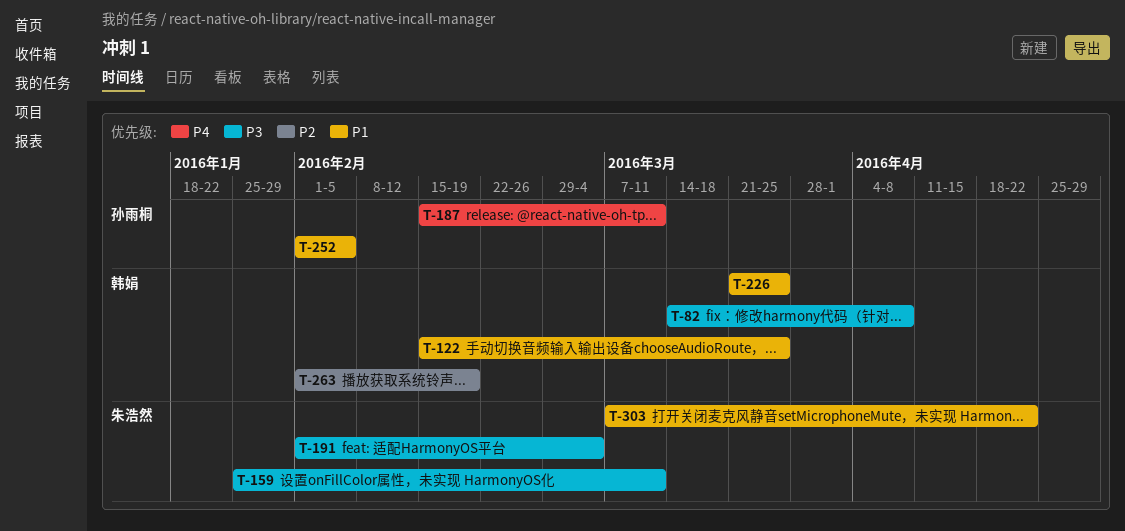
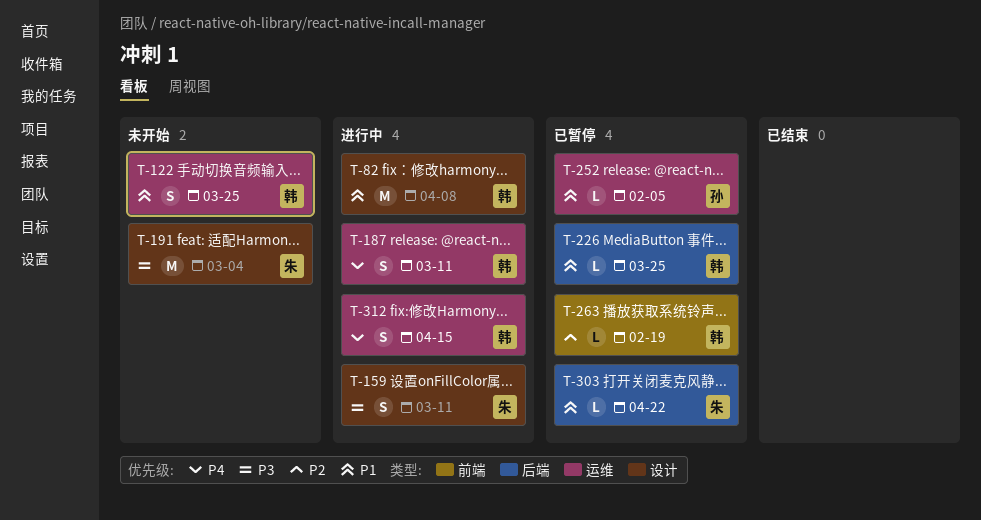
T-82, priority: P3 -> P1
T-187, owner: 孙雨桐 -> 韩娟
T-312: none -> present

